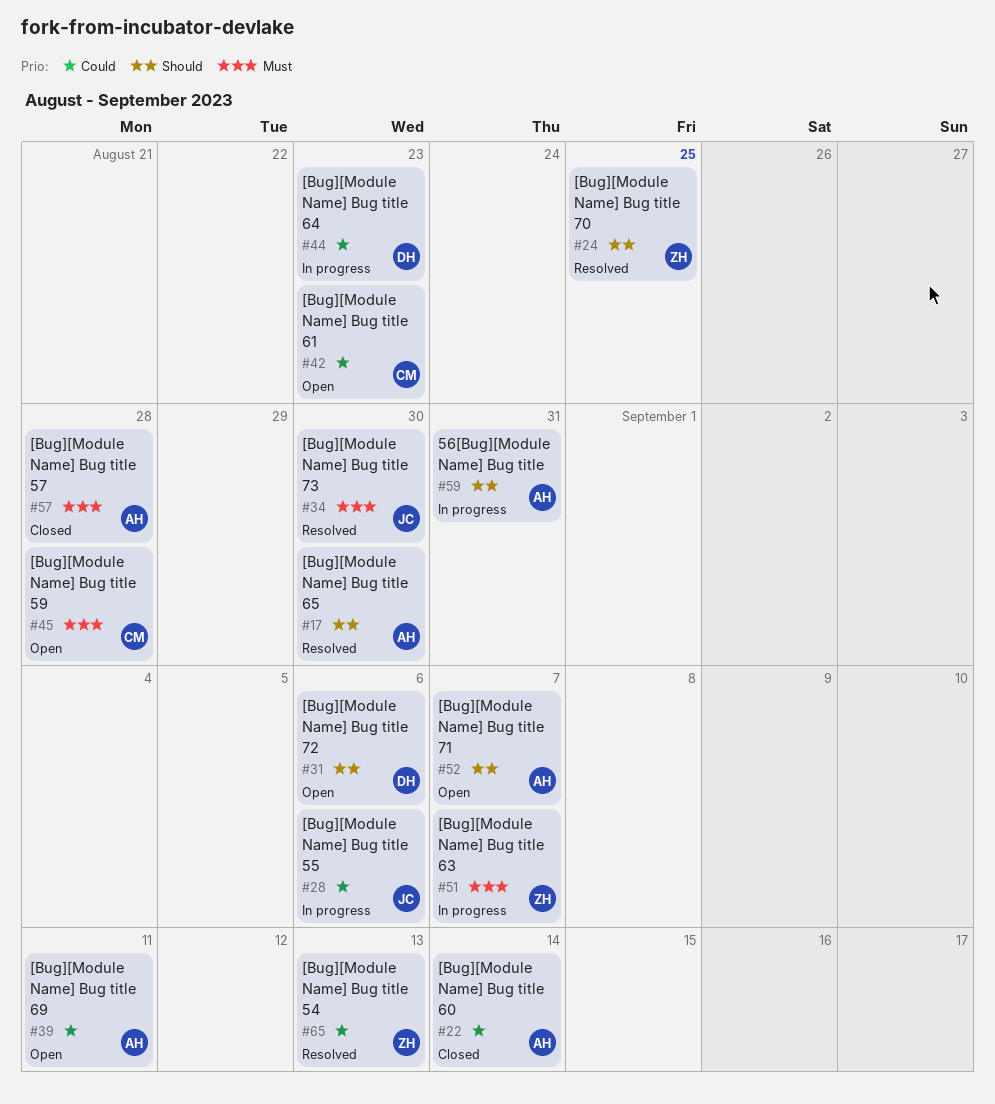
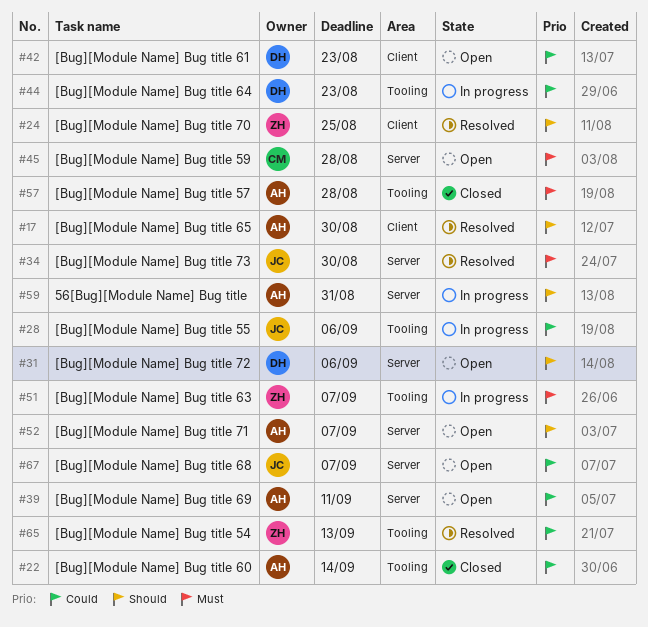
#42, owner: CM -> DH
#67: none -> present

